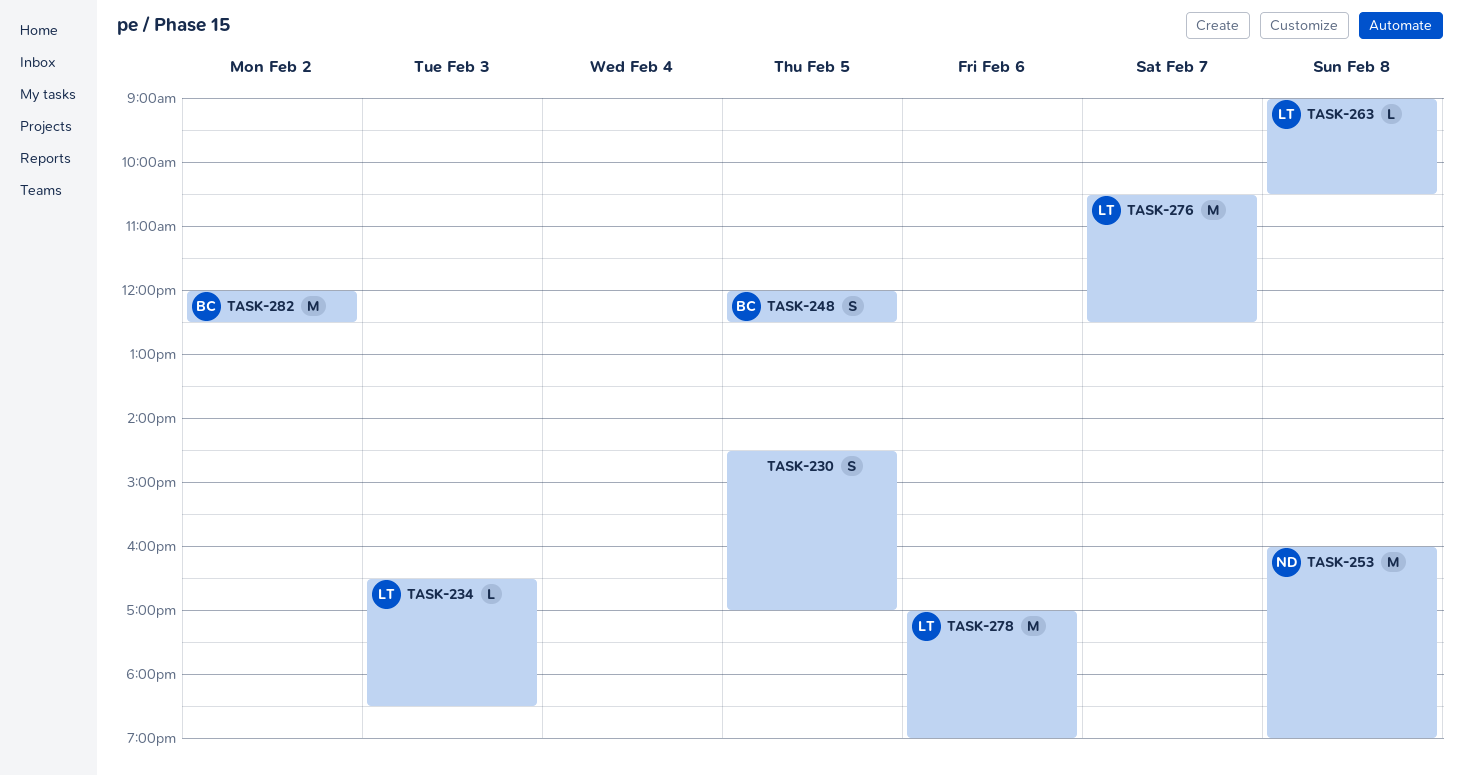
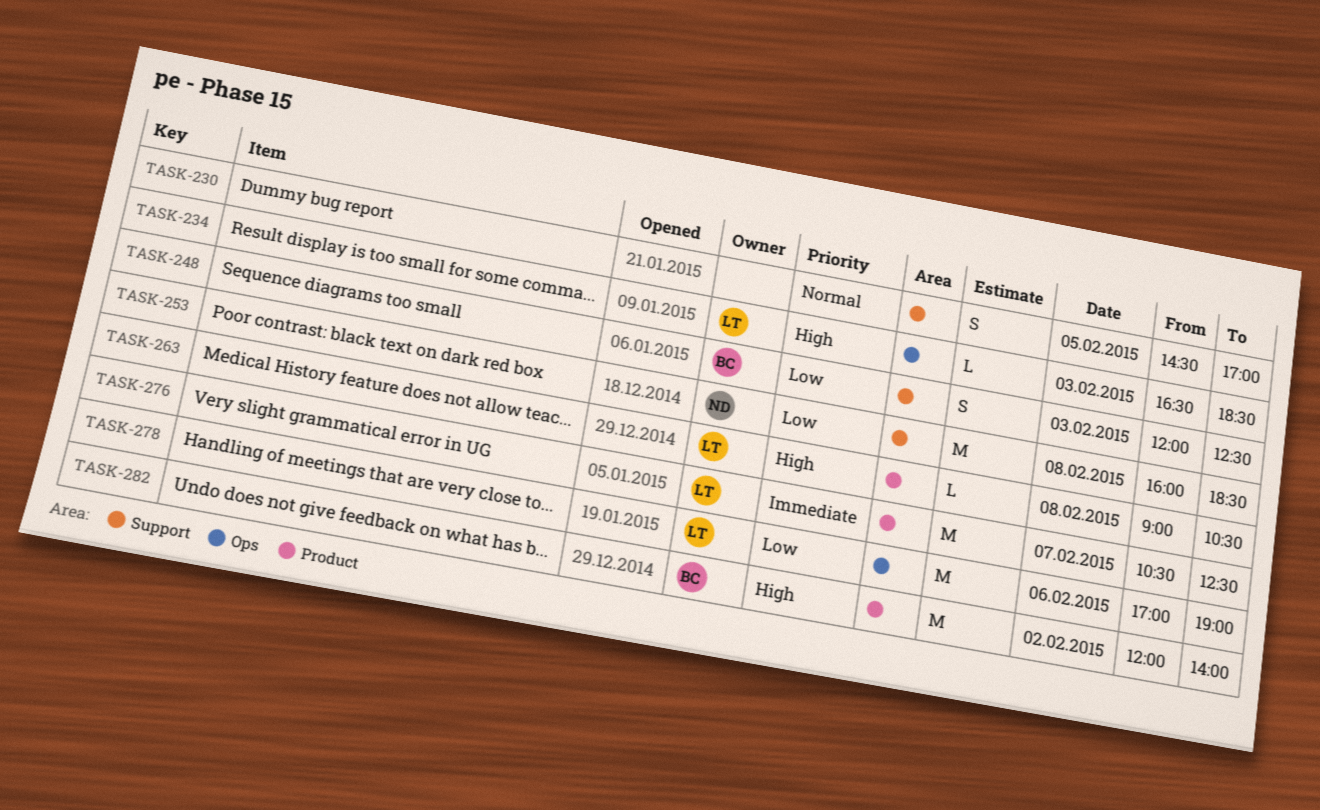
TASK-248, day: Feb 5 -> Feb 3
TASK-253, ends: 19:00 -> 18:30
TASK-282, ends: 12:30 -> 14:00

